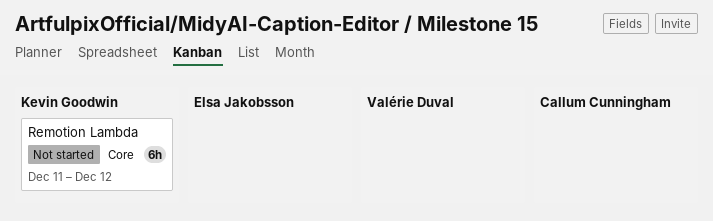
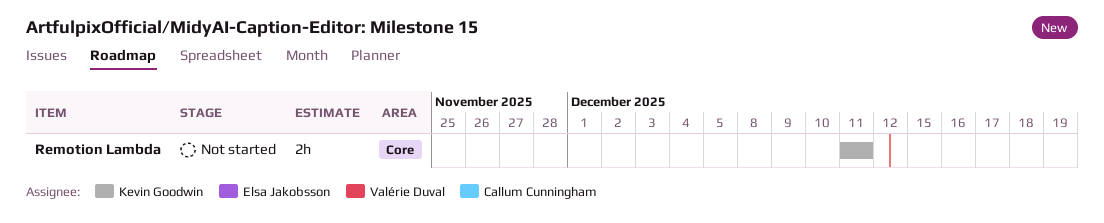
Remotion Lambda, estimate: 6h -> 2h
Remotion Lambda, due: Dec 12 -> Dec 11

